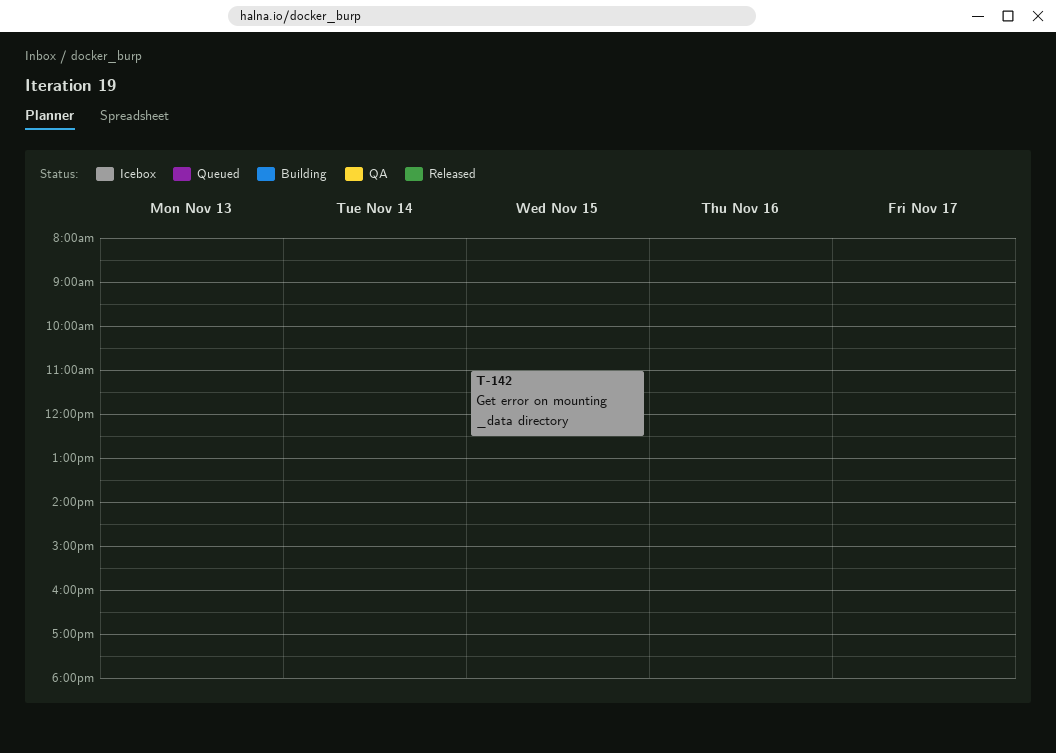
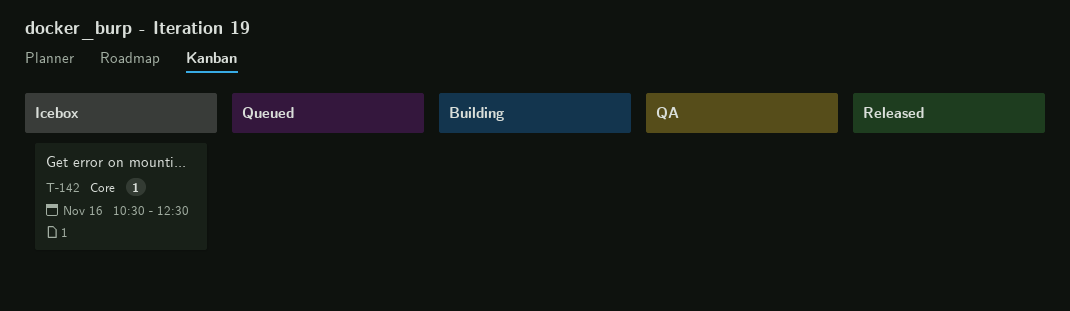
T-142, day: Nov 15 -> Nov 16
T-142, begins: 11:00 -> 10:30

